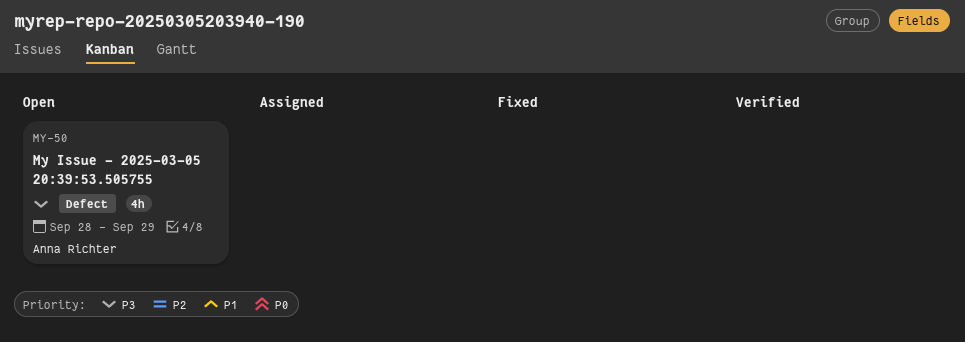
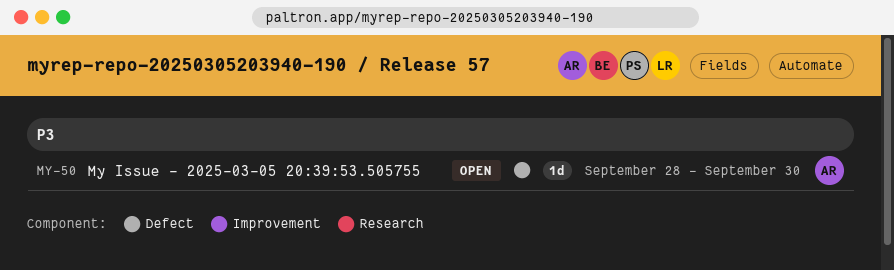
MY-50, estimate: 4h -> 1d
MY-50, due: Sep 29 -> Sep 30

